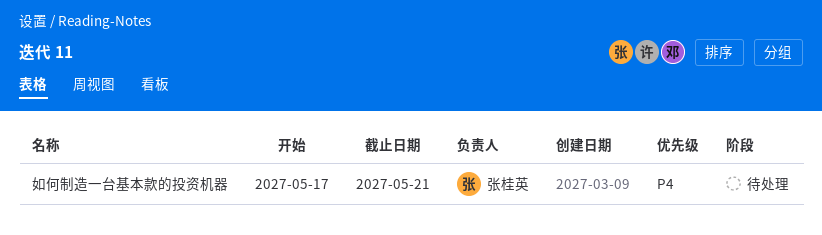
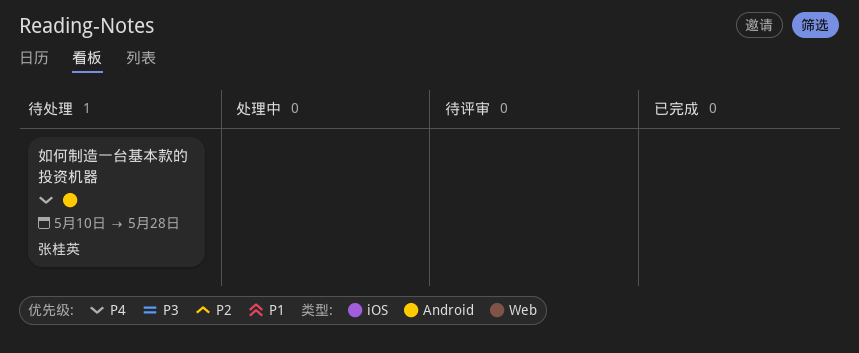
如何制造一台基本款的投资机器, start: May 17 -> May 10
如何制造一台基本款的投资机器, due: May 21 -> May 28

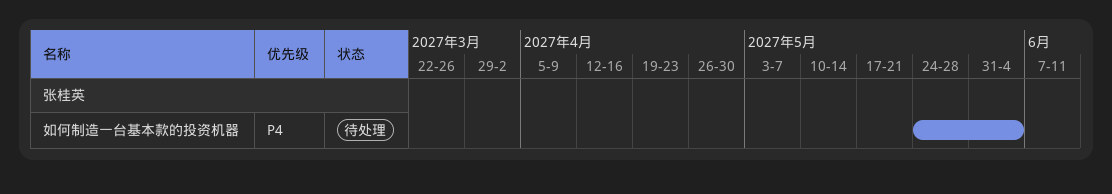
如何制造一台基本款的投资机器, start: May 10 -> May 24
如何制造一台基本款的投资机器, due: May 28 -> Jun 4

